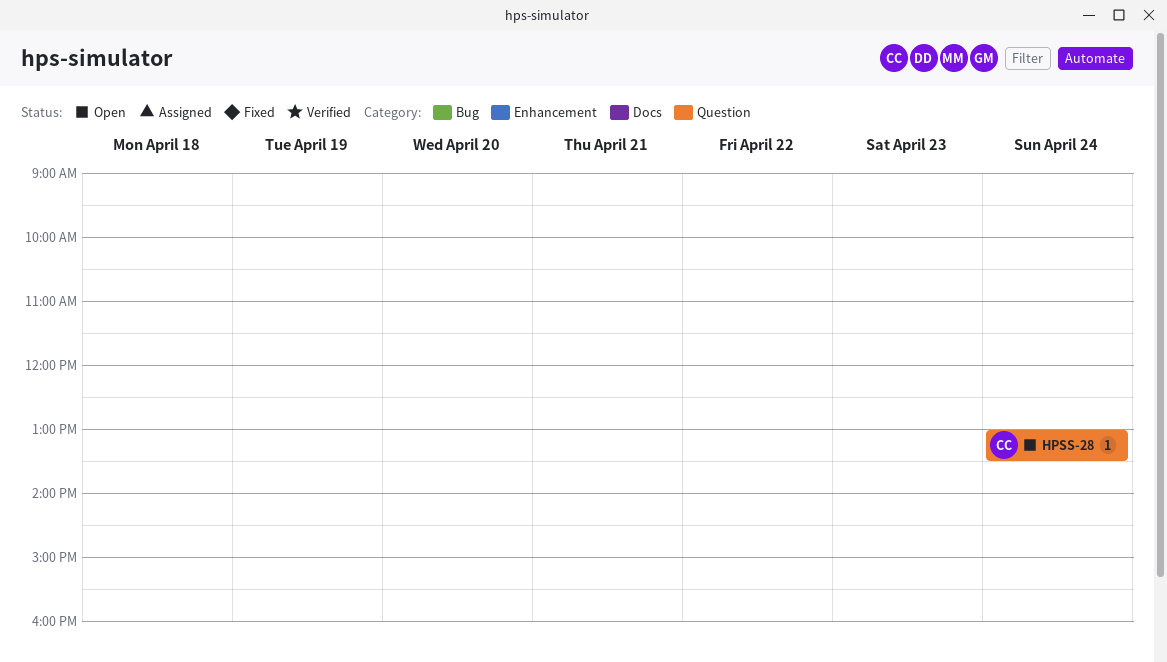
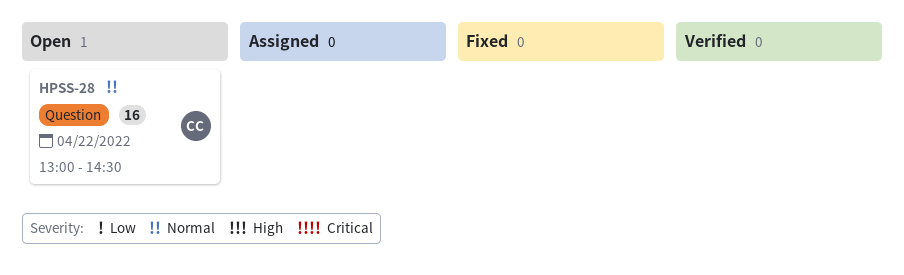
HPSS-28, estimate: 1 -> 16
HPSS-28, day: Apr 24 -> Apr 22
HPSS-28, ends: 13:30 -> 14:30

